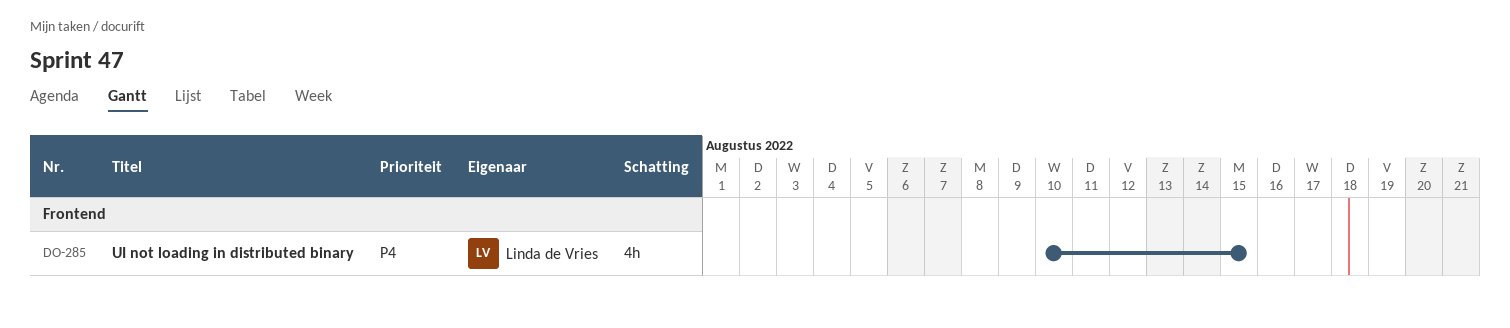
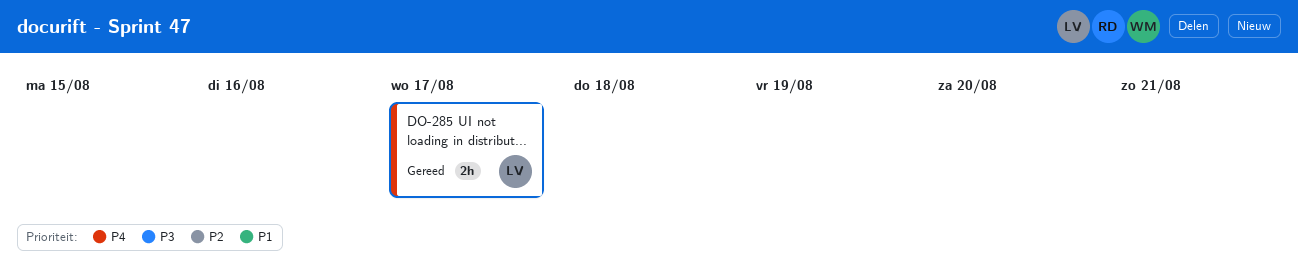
DO-285, estimate: 4h -> 2h
DO-285, due: Aug 15 -> Aug 17

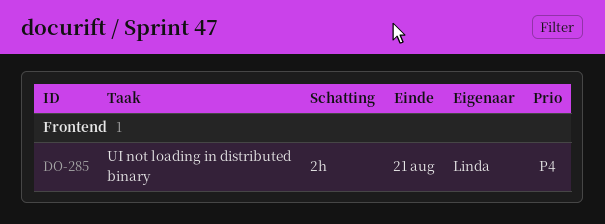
DO-285, due: Aug 17 -> Aug 21

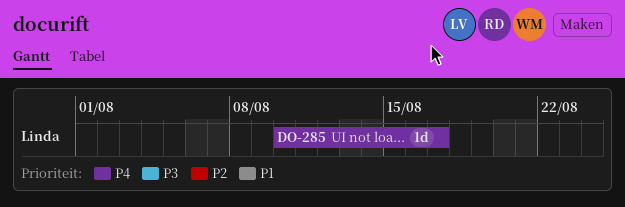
DO-285, estimate: 2h -> 1d
DO-285, due: Aug 21 -> Aug 17

